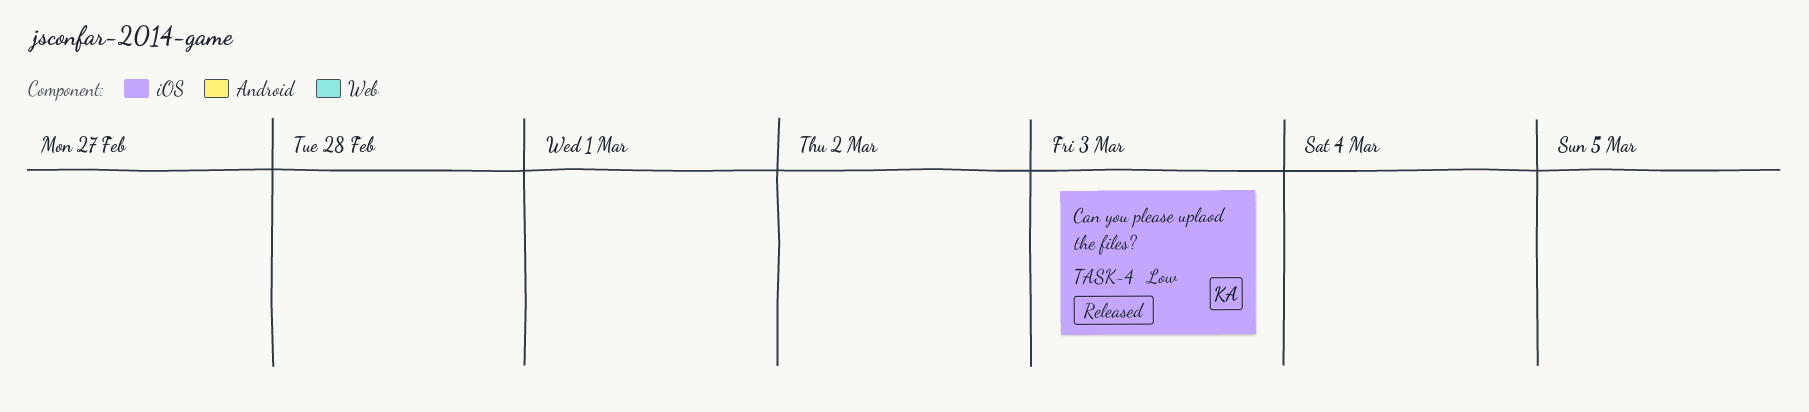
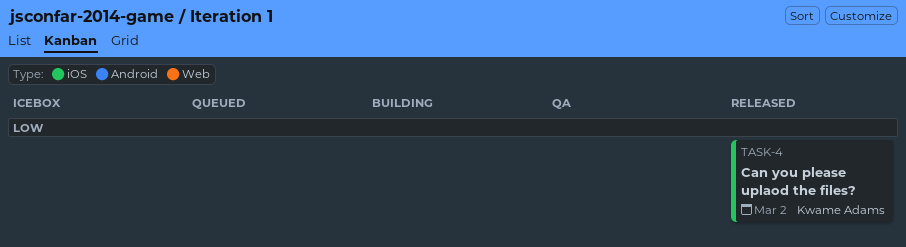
TASK-4, due: Mar 3 -> Mar 2

